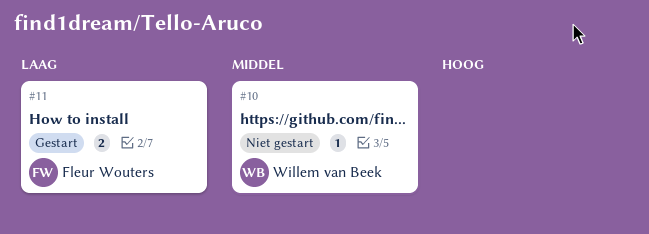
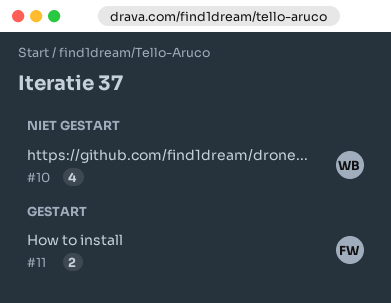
#10, estimate: 1 -> 4

